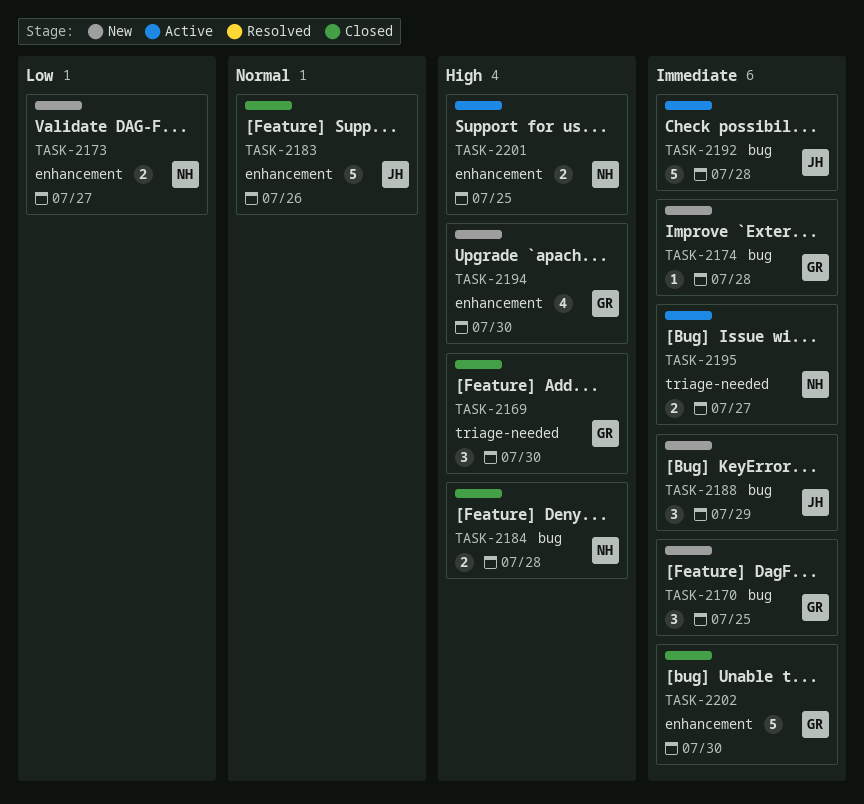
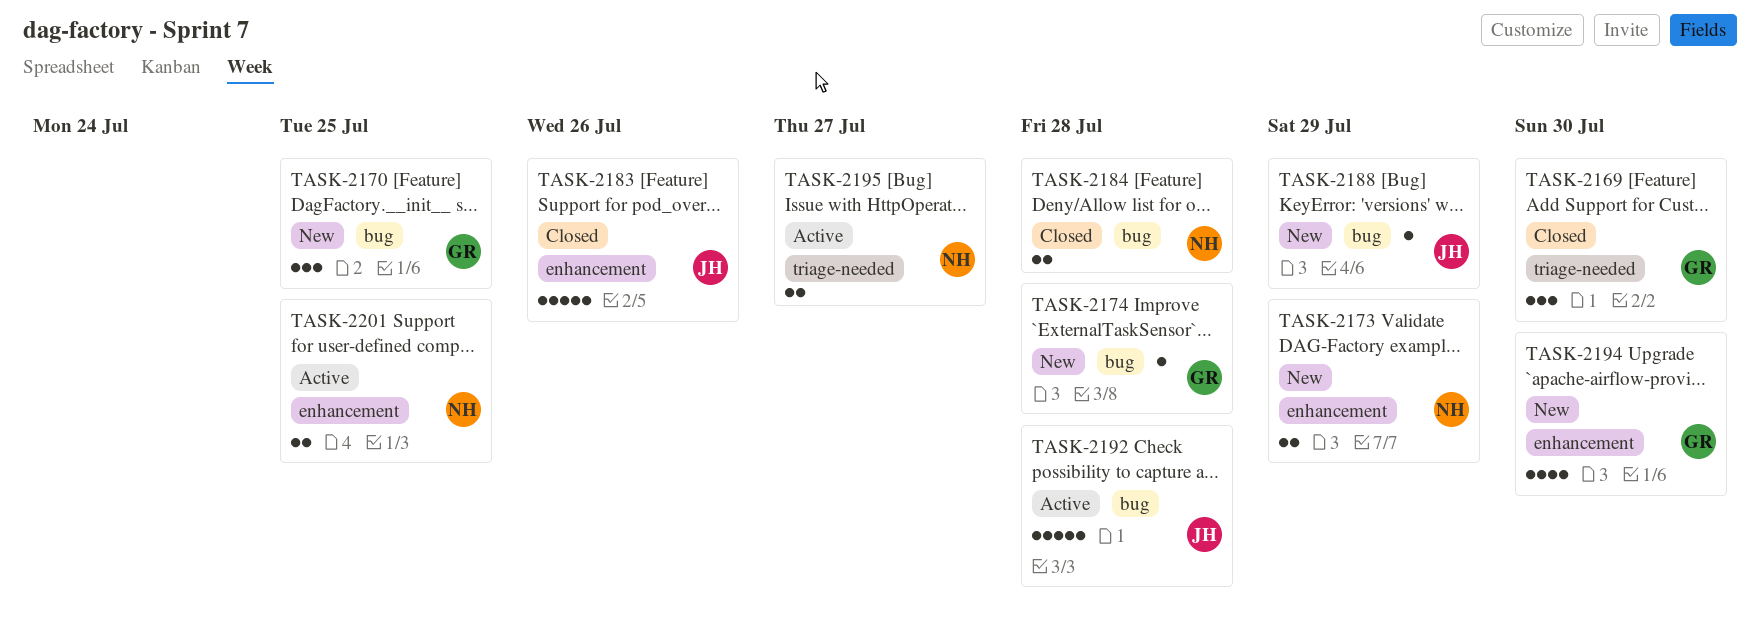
TASK-2173, due: Jul 27 -> Jul 29
TASK-2188, estimate: 3 -> 1
TASK-2202: present -> none

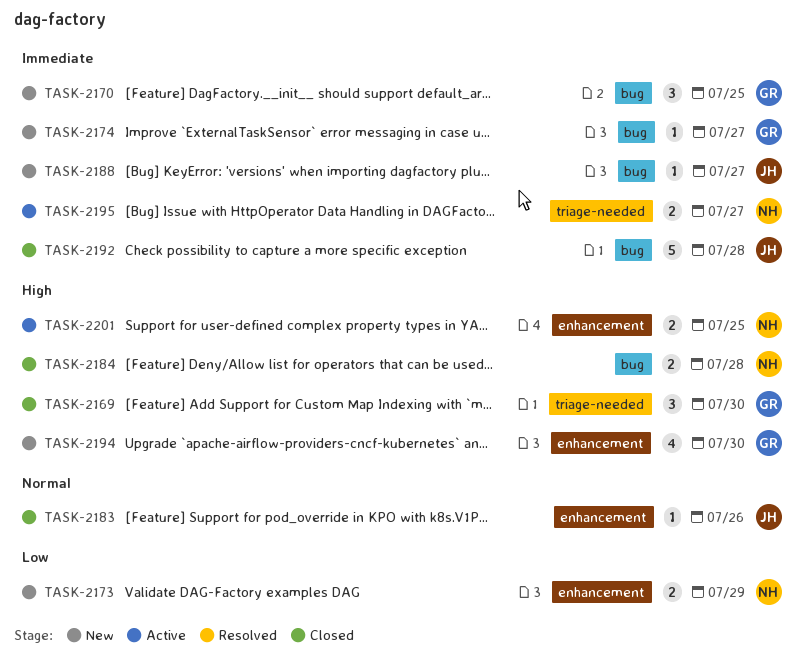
TASK-2174, due: Jul 28 -> Jul 27
TASK-2183, estimate: 5 -> 1
TASK-2188, due: Jul 29 -> Jul 27
TASK-2192, status: Active -> Closed

